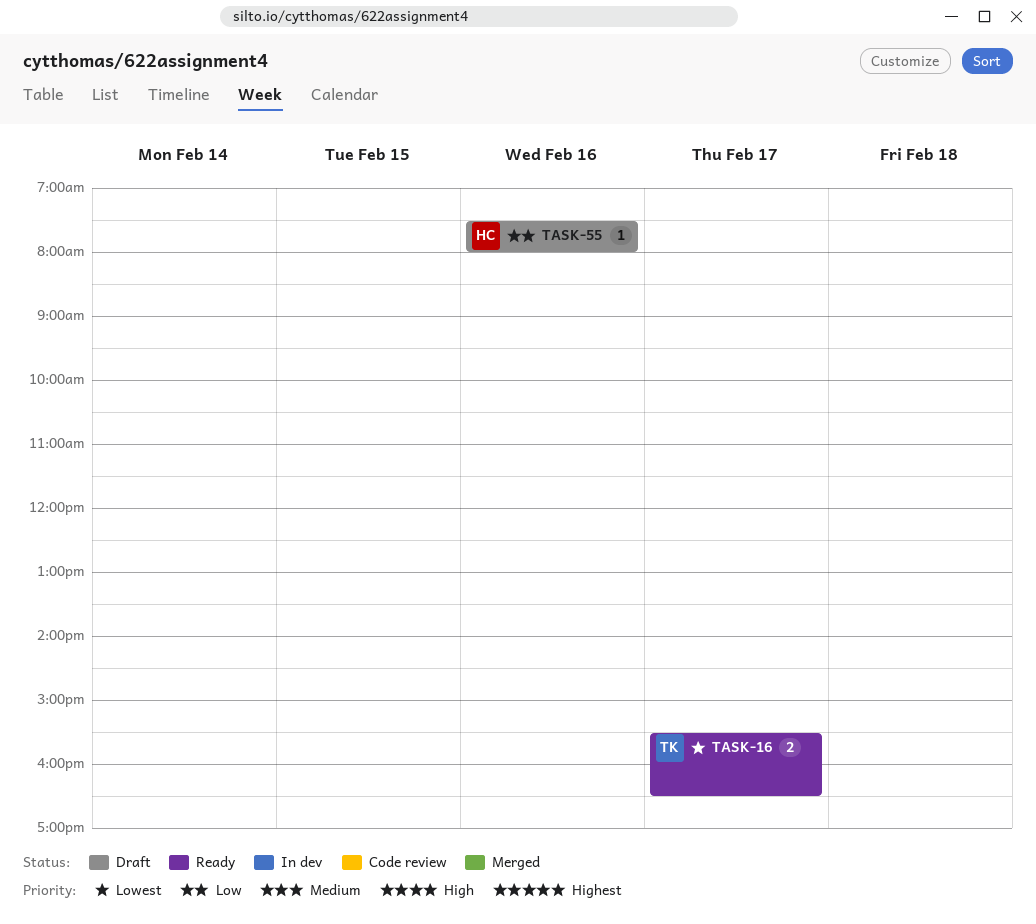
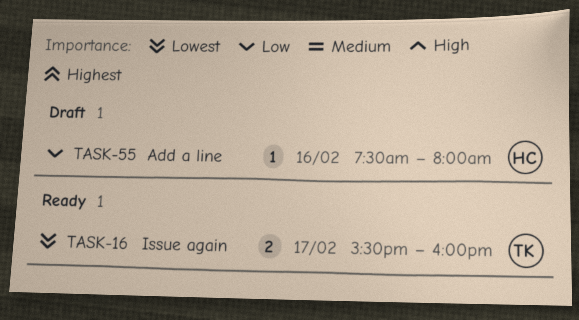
TASK-16, ends: 16:30 -> 16:00

